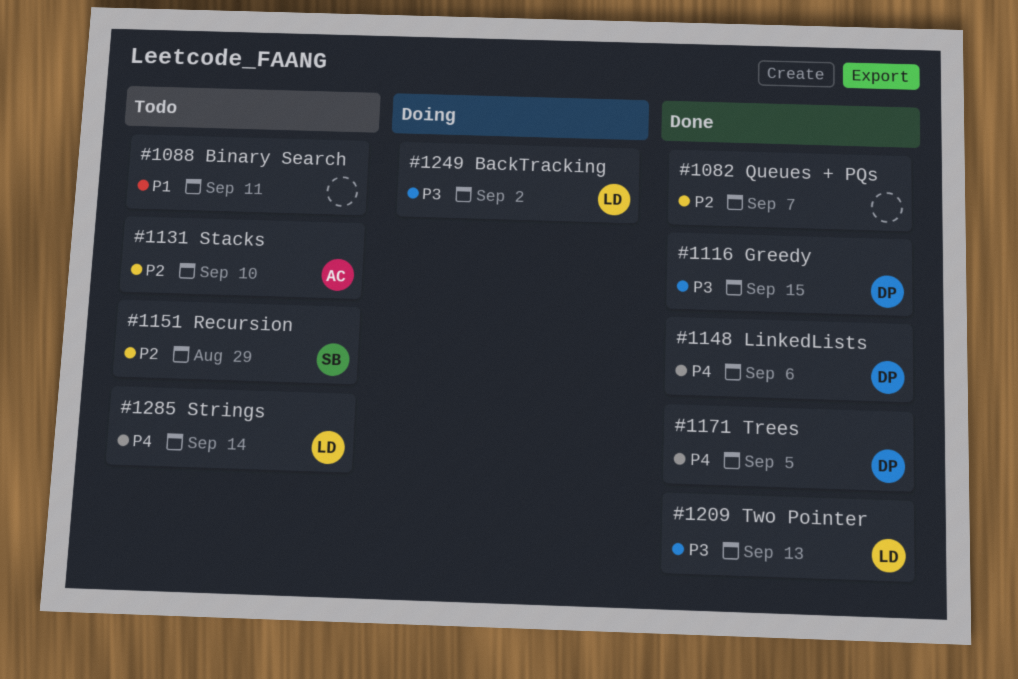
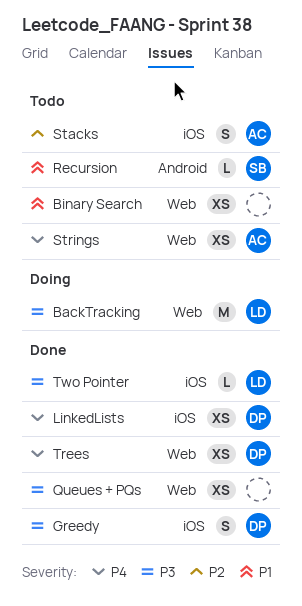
Queues + PQs, priority: P2 -> P3
Recursion, priority: P2 -> P1
Strings, owner: LD -> AC

